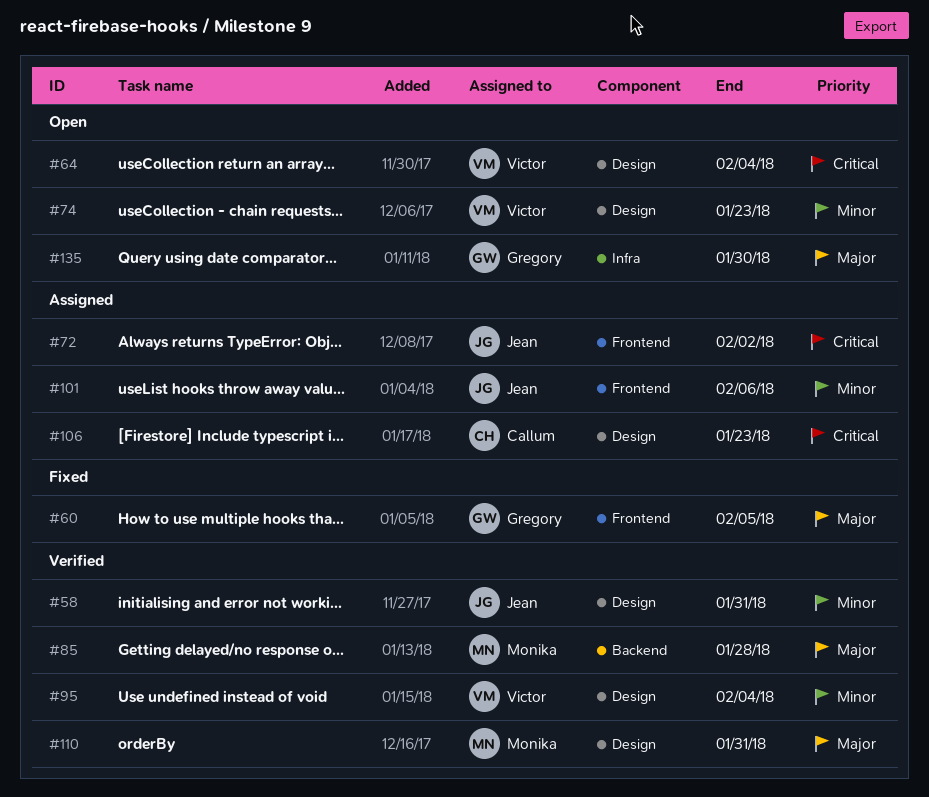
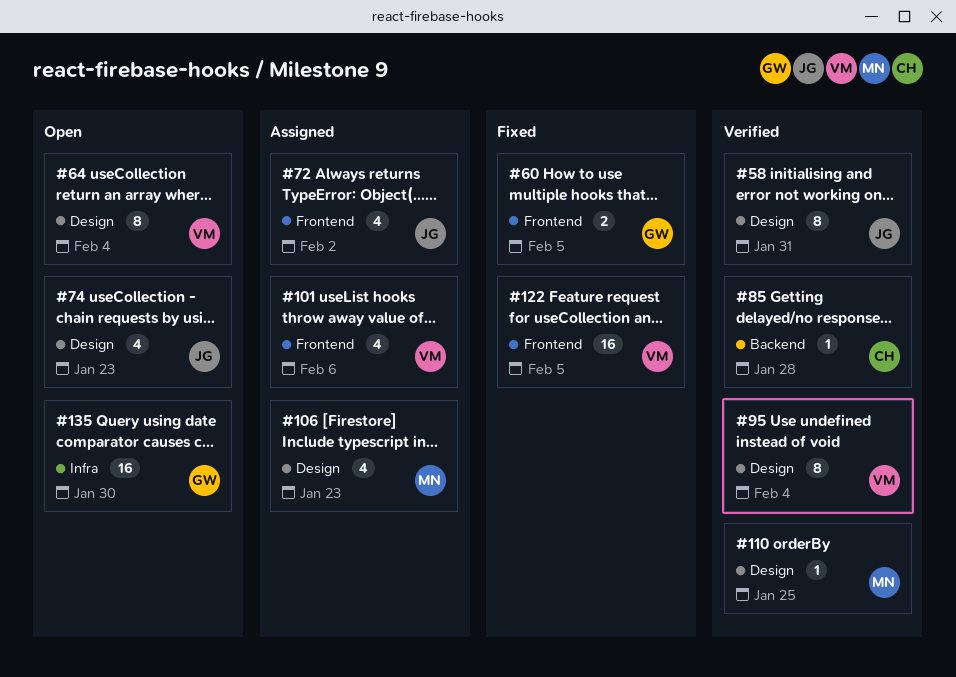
#74, owner: Victor -> Jean
#85, owner: Monika -> Callum
#101, owner: Jean -> Victor
#106, owner: Callum -> Monika
#110, due: Jan 31 -> Jan 25
#122: none -> present

